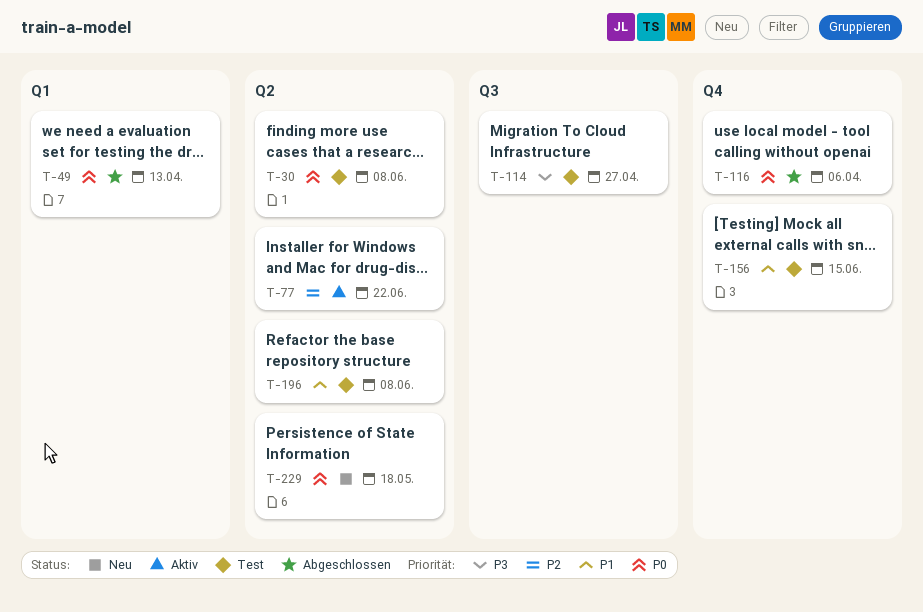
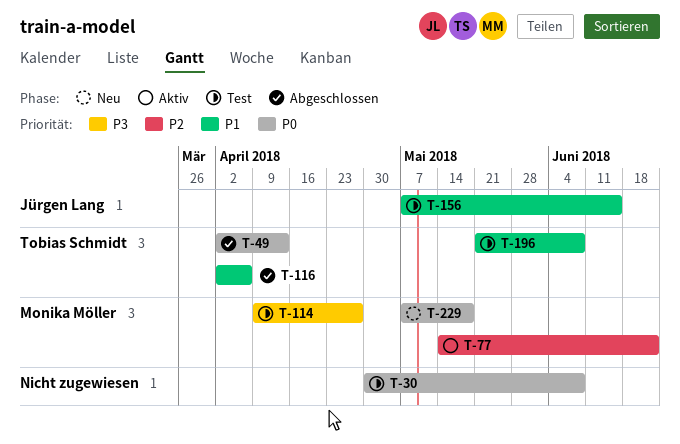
T-116, priority: P0 -> P1

